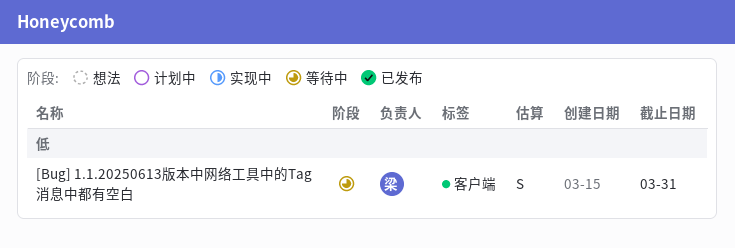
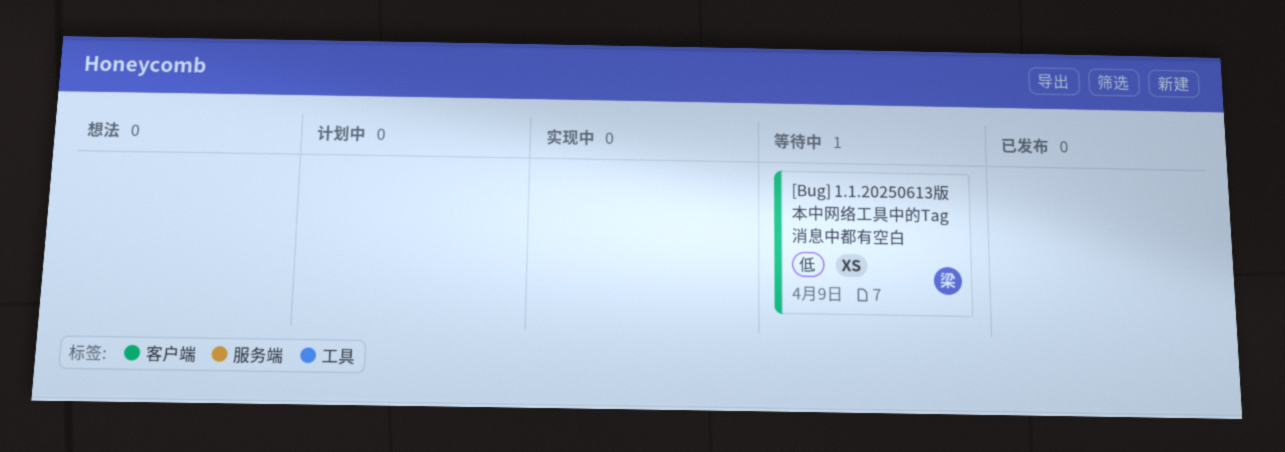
[Bug] 1.1.20250613版本中网络工具中的Tag消息中都有空白, estimate: S -> XS
[Bug] 1.1.20250613版本中网络工具中的Tag消息中都有空白, due: Mar 31 -> Apr 9

